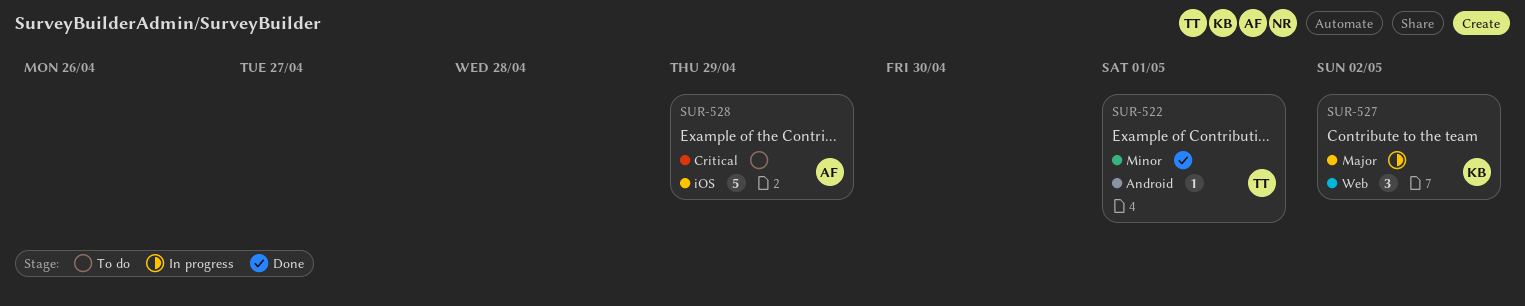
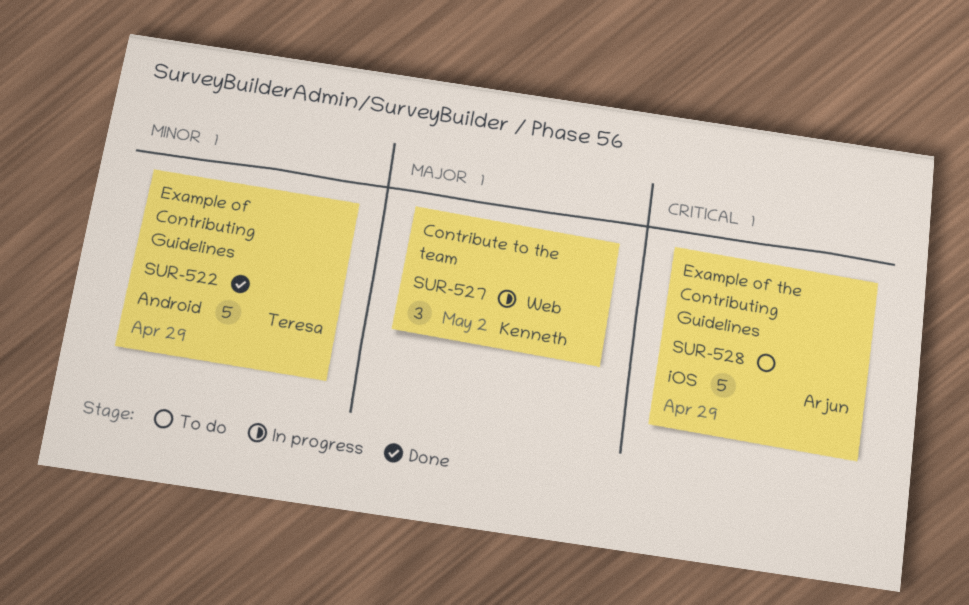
SUR-522, estimate: 1 -> 5
SUR-522, due: May 1 -> Apr 29

